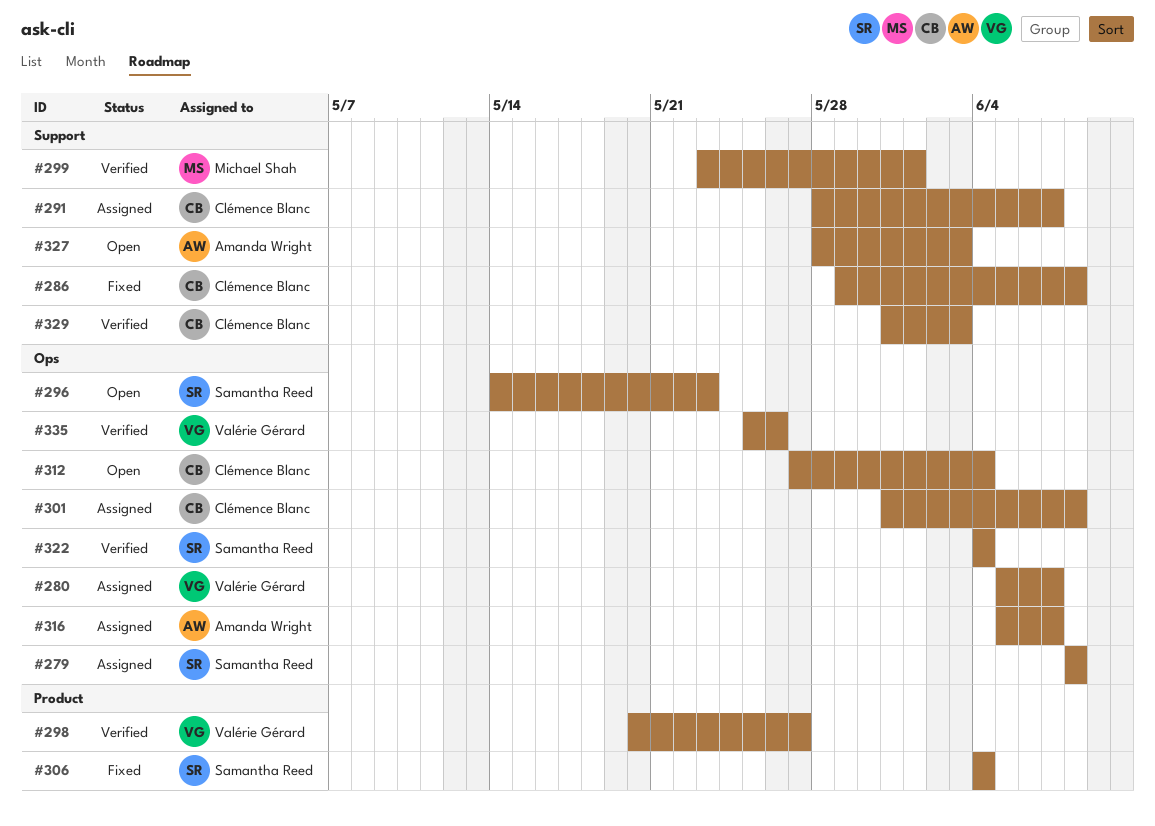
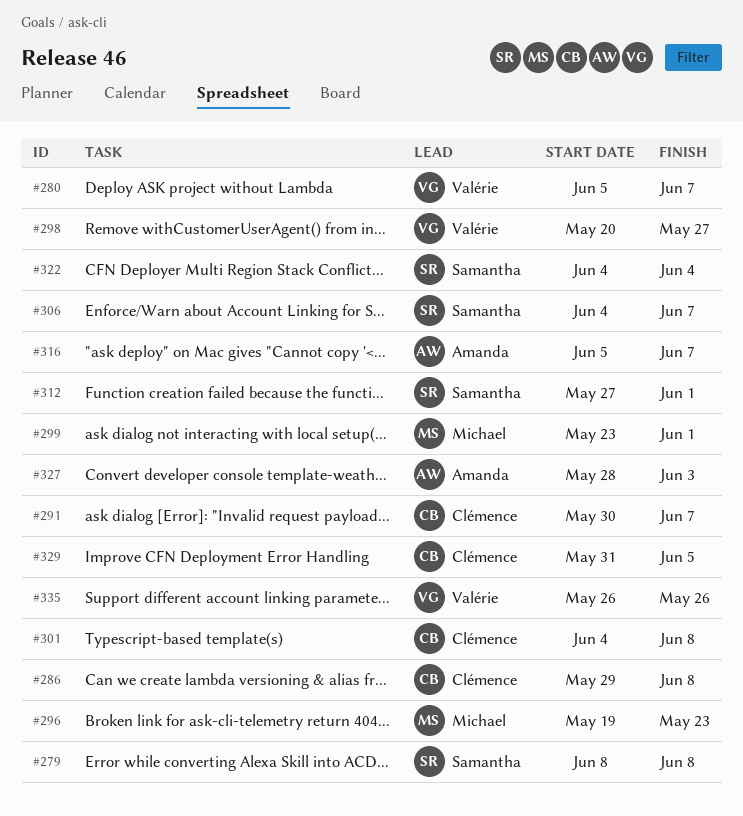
#291, start: May 28 -> May 30
#296, owner: Samantha Reed -> Michael Shah
#296, start: May 14 -> May 19
#301, start: May 31 -> Jun 4
#306, due: Jun 4 -> Jun 7
#312, owner: Clémence Blanc -> Samantha Reed
#312, due: Jun 4 -> Jun 1
#329, due: Jun 3 -> Jun 5
#335, start: May 25 -> May 26

